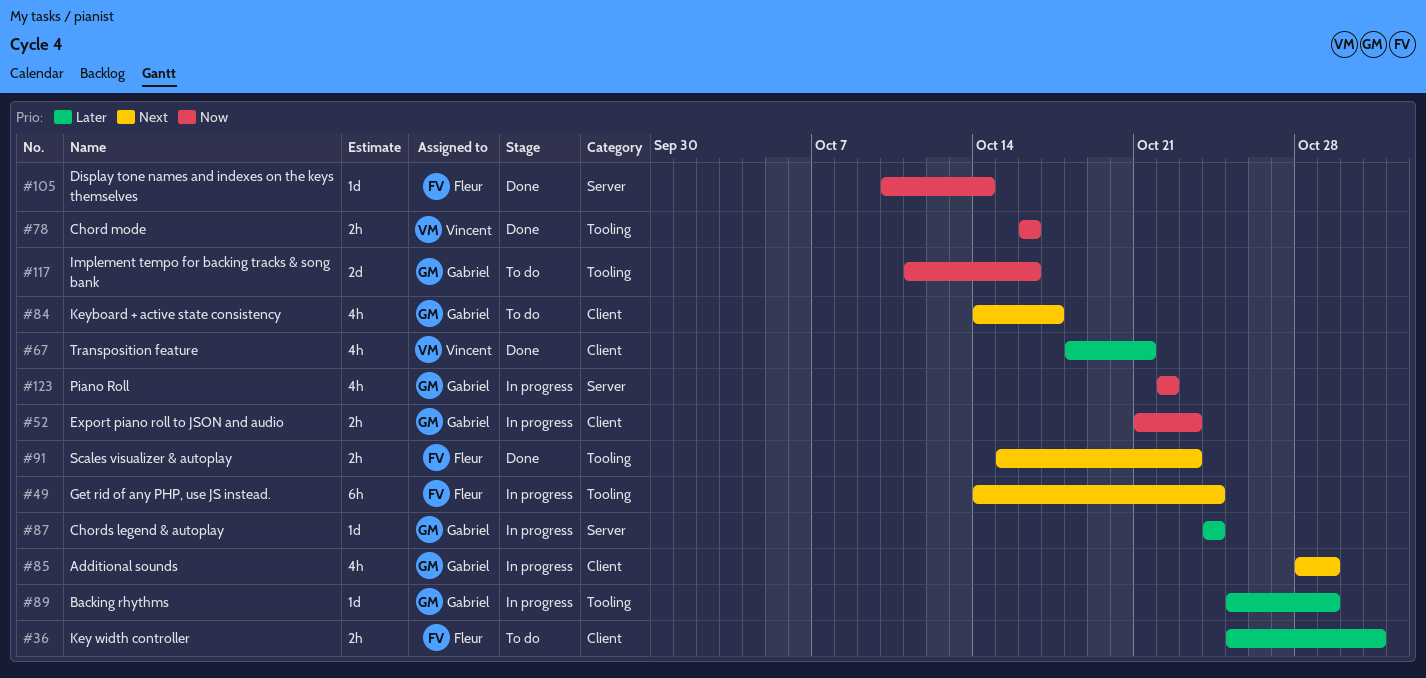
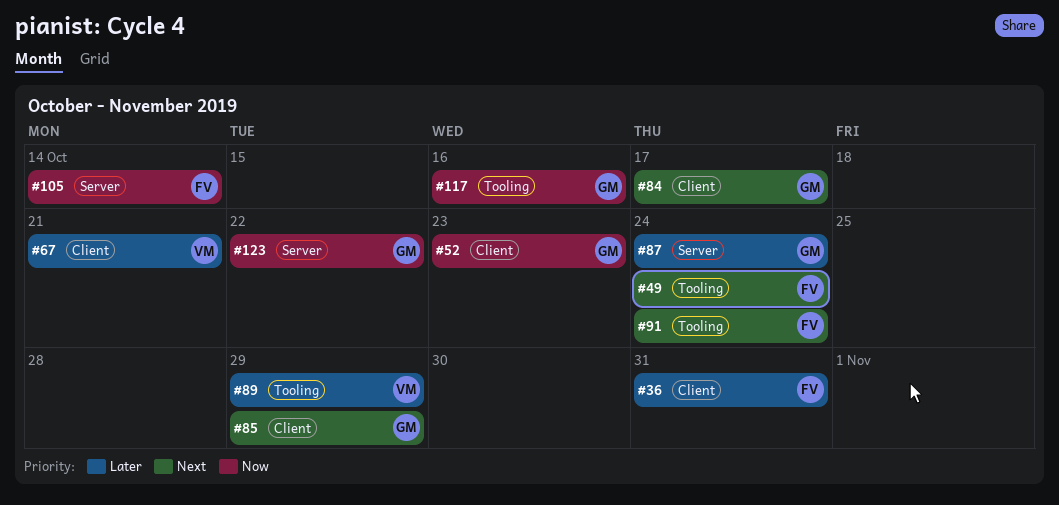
#78: present -> none
#89, owner: Gabriel -> Vincent
#91, due: Oct 23 -> Oct 24

